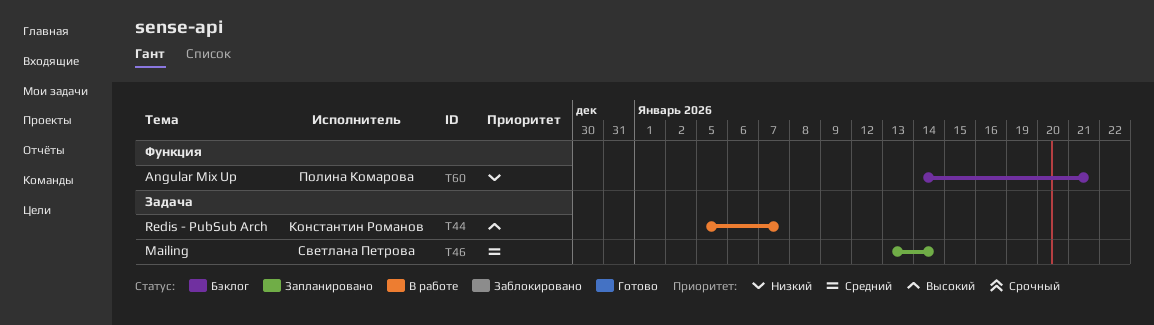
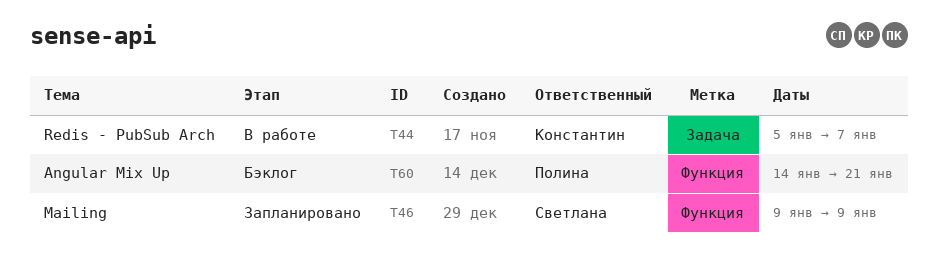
T46, label: Задача -> Функция
T46, start: Jan 13 -> Jan 9
T46, due: Jan 14 -> Jan 9

